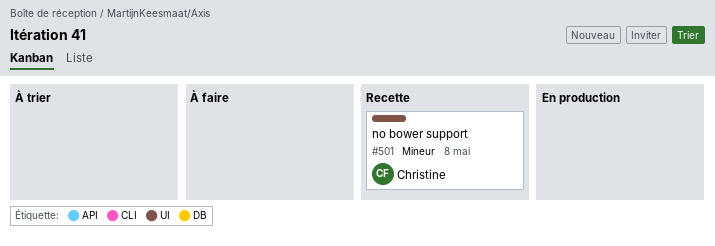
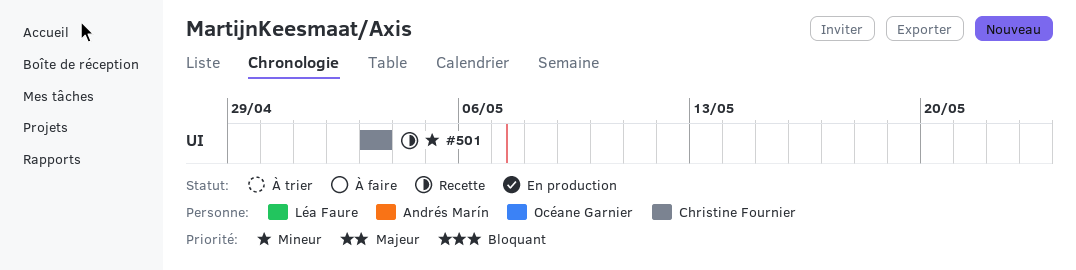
#501, due: May 8 -> May 3

